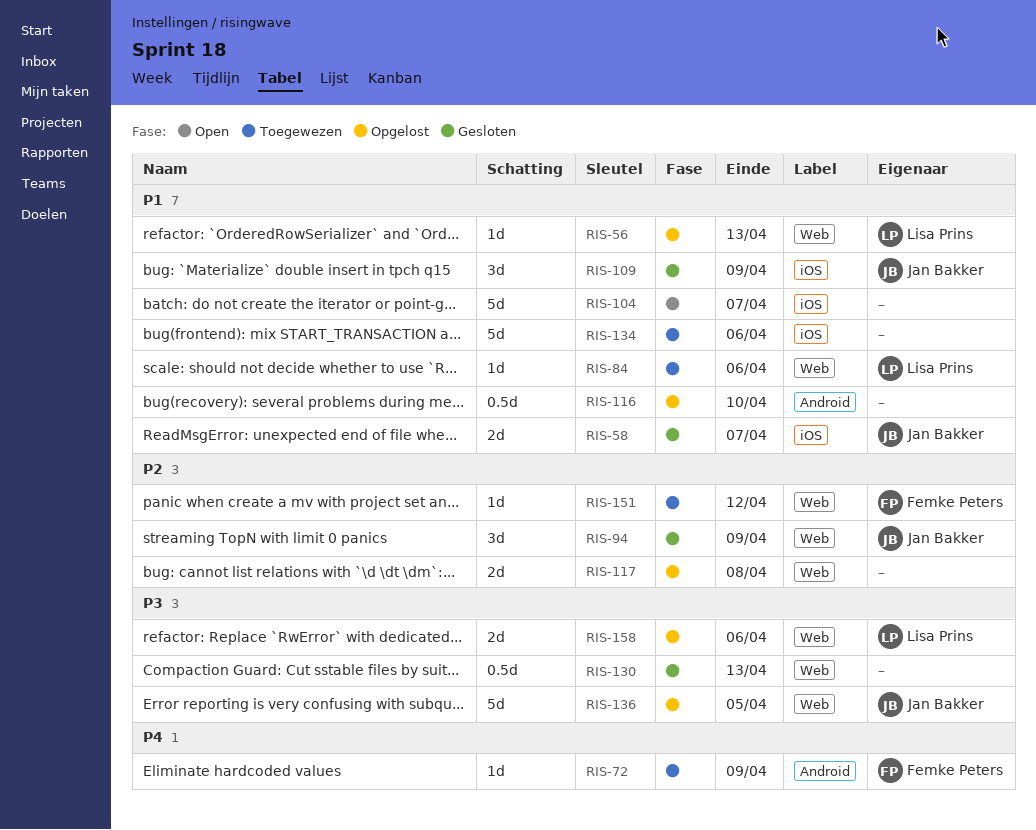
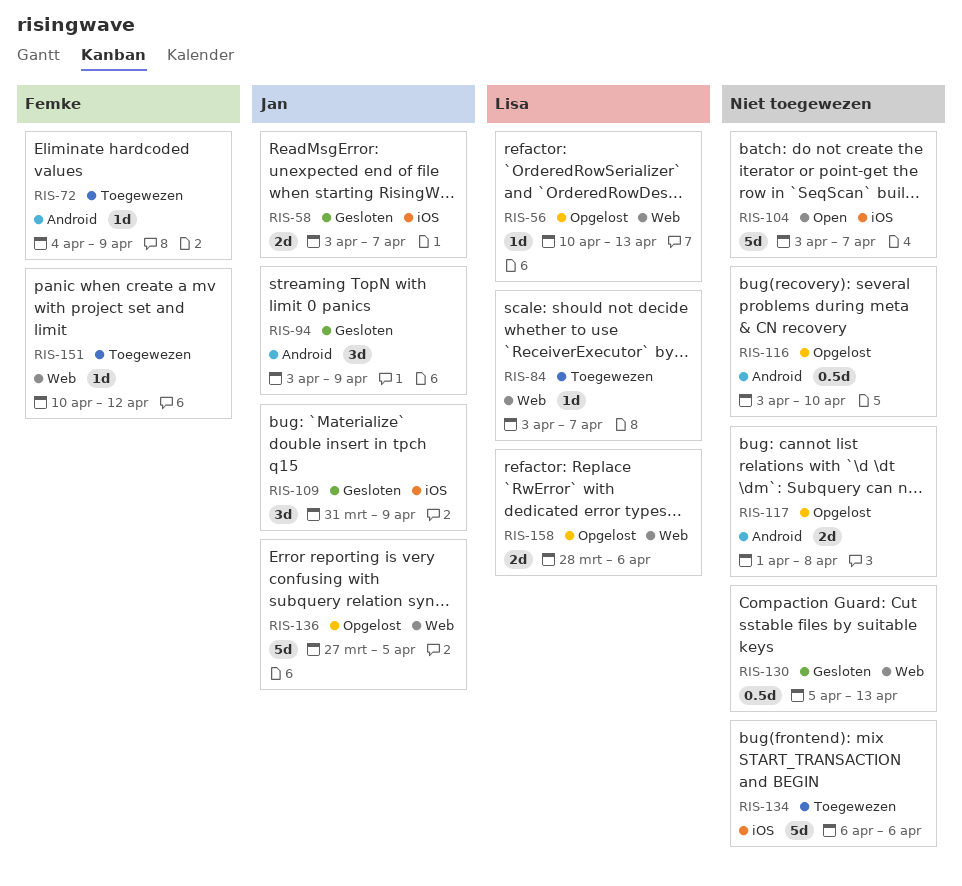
RIS-84, due: Apr 6 -> Apr 7
RIS-94, label: Web -> Android
RIS-117, label: Web -> Android

